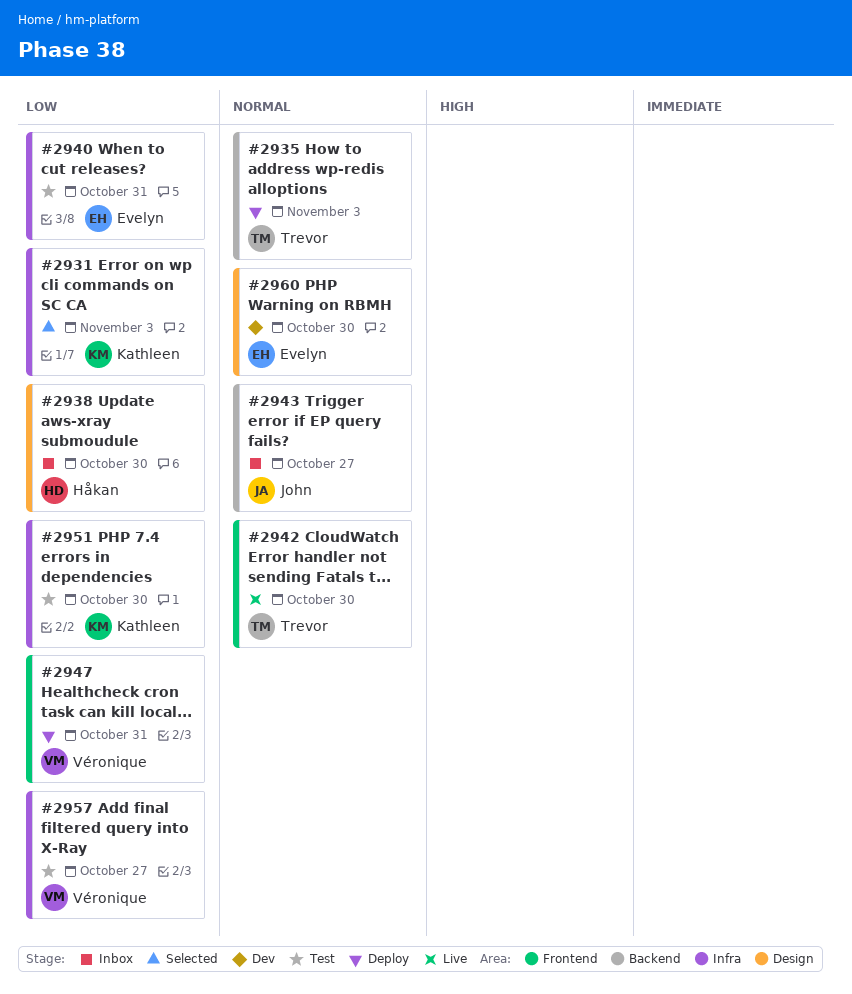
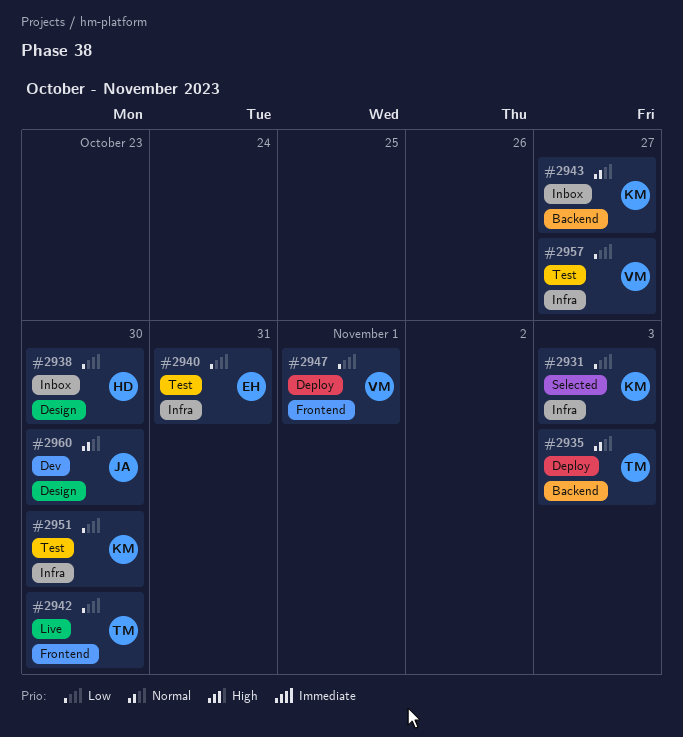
#2942, priority: Normal -> Low
#2943, owner: John -> Kathleen
#2947, due: Oct 31 -> Nov 1
#2960, owner: Evelyn -> John

